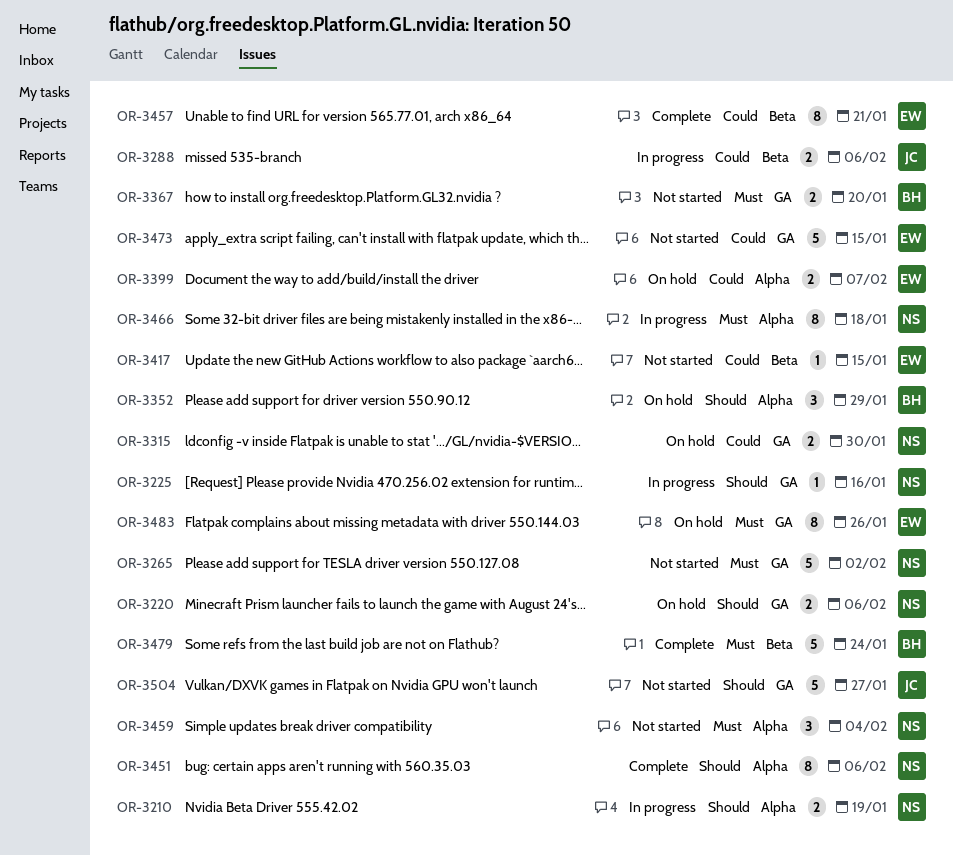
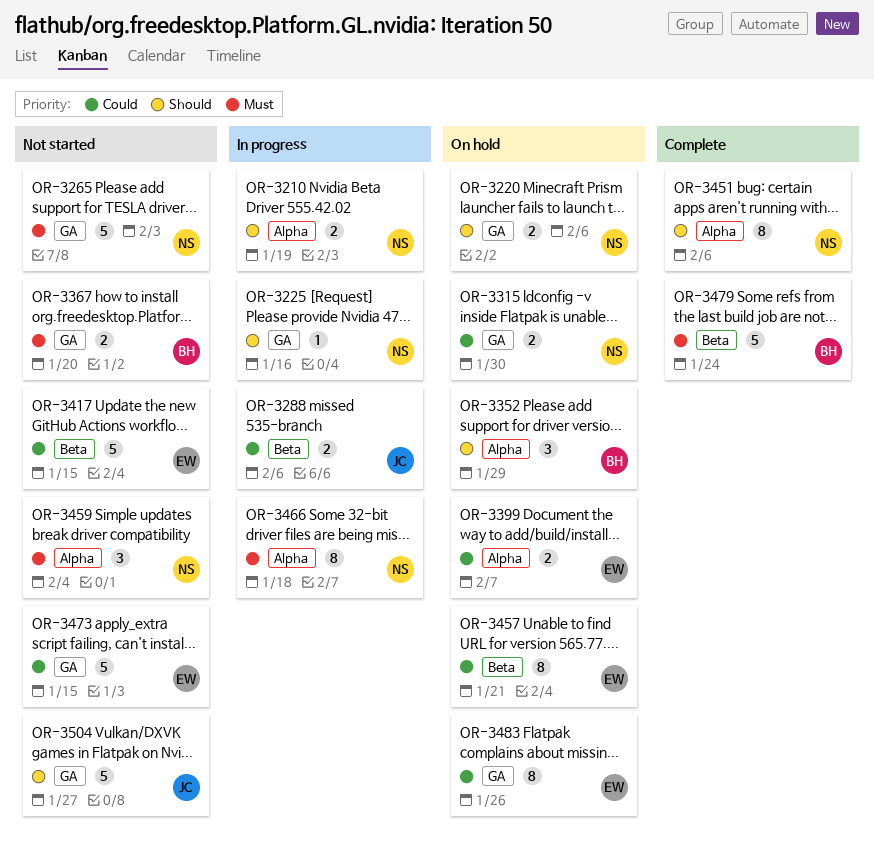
OR-3265, due: Feb 2 -> Feb 3
OR-3417, estimate: 1 -> 5
OR-3457, status: Complete -> On hold
OR-3483, priority: Must -> Could

